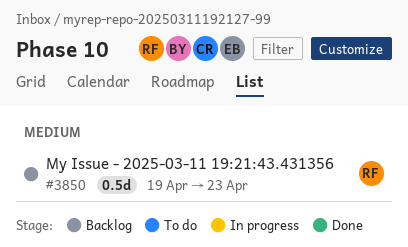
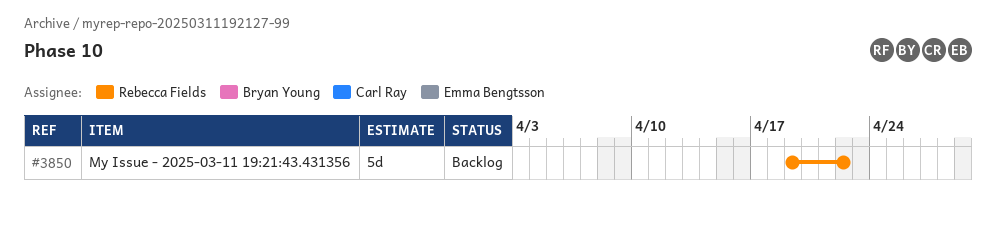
#3850, estimate: 0.5d -> 5d
#3850, due: Apr 23 -> Apr 22

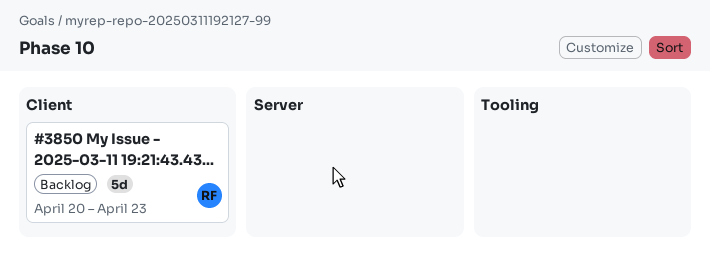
#3850, start: Apr 19 -> Apr 20
#3850, due: Apr 22 -> Apr 23

